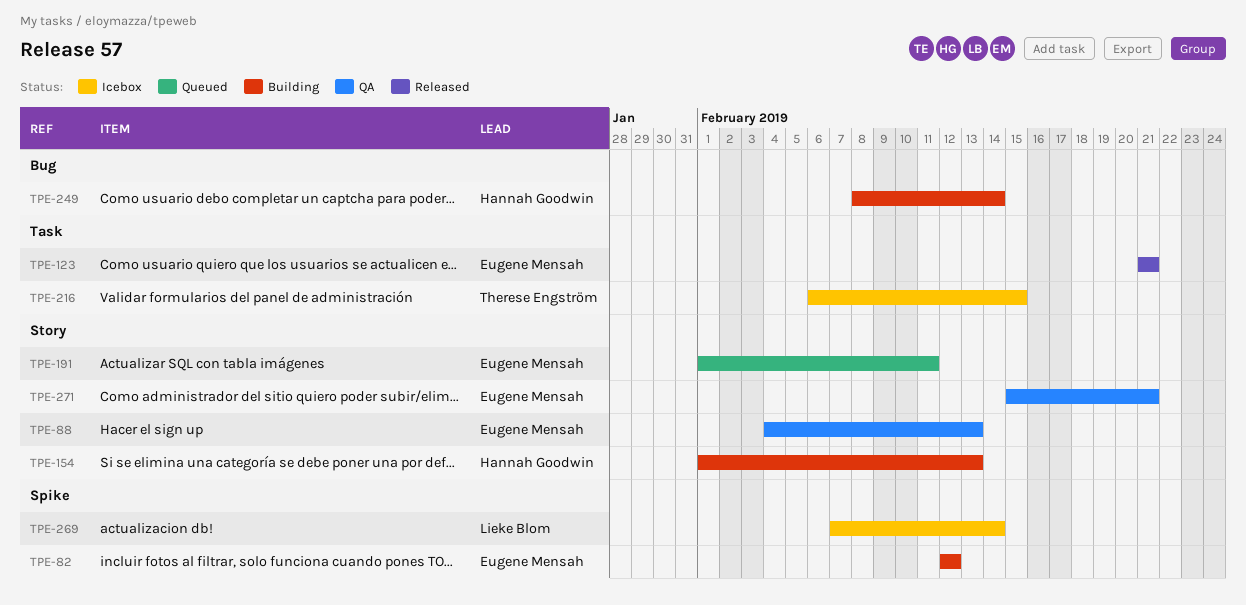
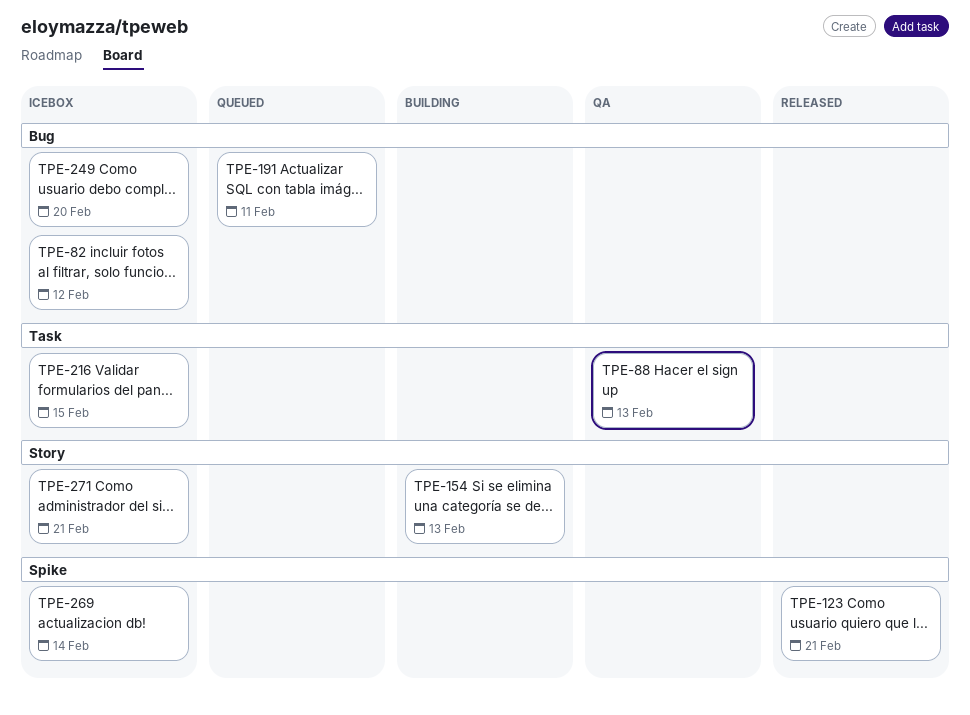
TPE-82, status: Building -> Icebox
TPE-82, label: Spike -> Bug
TPE-88, label: Story -> Task
TPE-123, label: Task -> Spike
TPE-191, label: Story -> Bug
TPE-249, status: Building -> Icebox
TPE-249, due: Feb 14 -> Feb 20
TPE-271, status: QA -> Icebox

